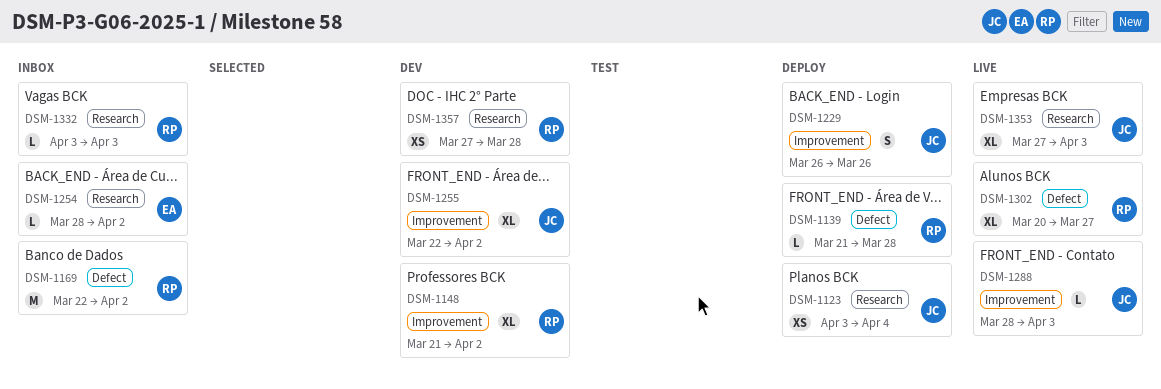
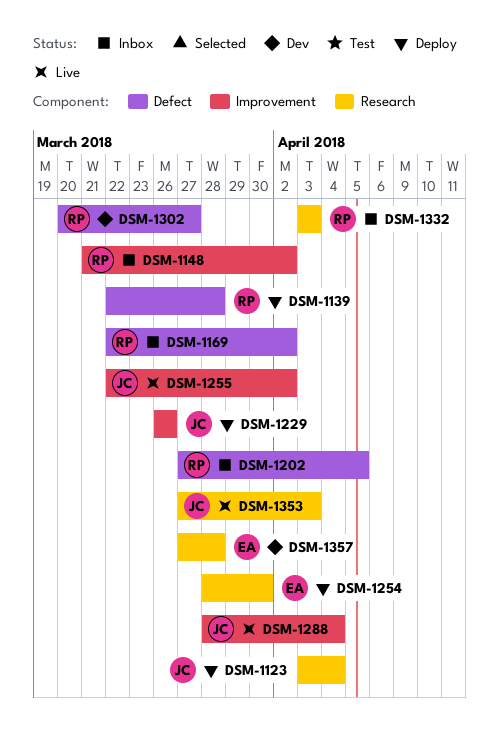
DSM-1139, start: Mar 21 -> Mar 22
DSM-1148, status: Dev -> Inbox
DSM-1202: none -> present
DSM-1254, status: Inbox -> Deploy
DSM-1254, due: Apr 2 -> Mar 30
DSM-1255, status: Dev -> Live
DSM-1288, due: Apr 3 -> Apr 4
DSM-1302, status: Live -> Dev
DSM-1357, owner: RP -> EA

